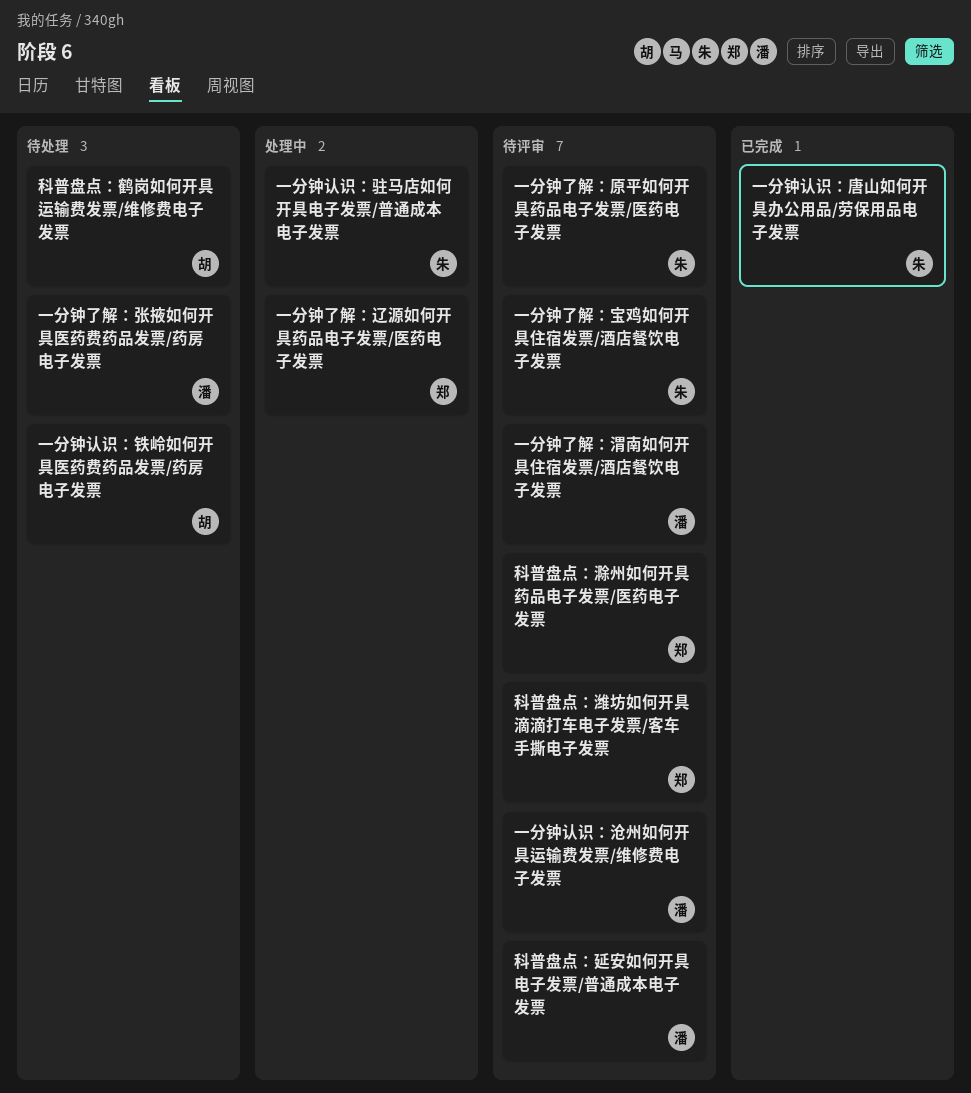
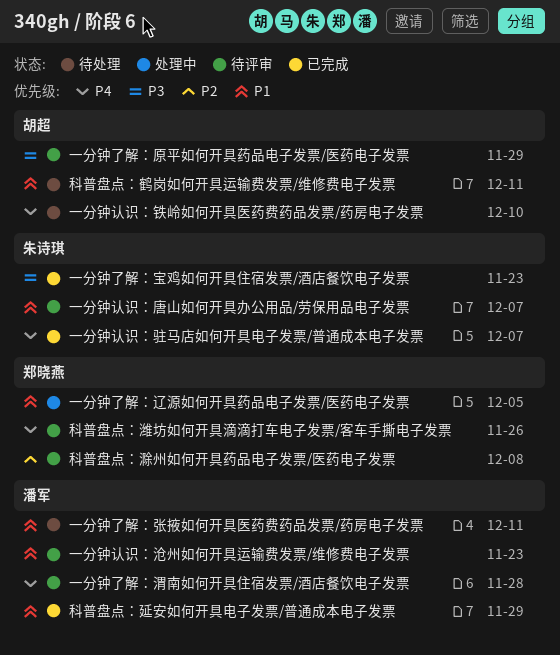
一分钟了解：原平如何开具药品电子发票/医药电子发票, owner: 朱诗琪 -> 胡超
一分钟了解：宝鸡如何开具住宿发票/酒店餐饮电子发票, status: 待评审 -> 已完成
一分钟认识：唐山如何开具办公用品/劳保用品电子发票, status: 已完成 -> 待评审
一分钟认识：驻马店如何开具电子发票/普通成本电子发票, status: 处理中 -> 已完成
科普盘点：延安如何开具电子发票/普通成本电子发票, status: 待评审 -> 已完成

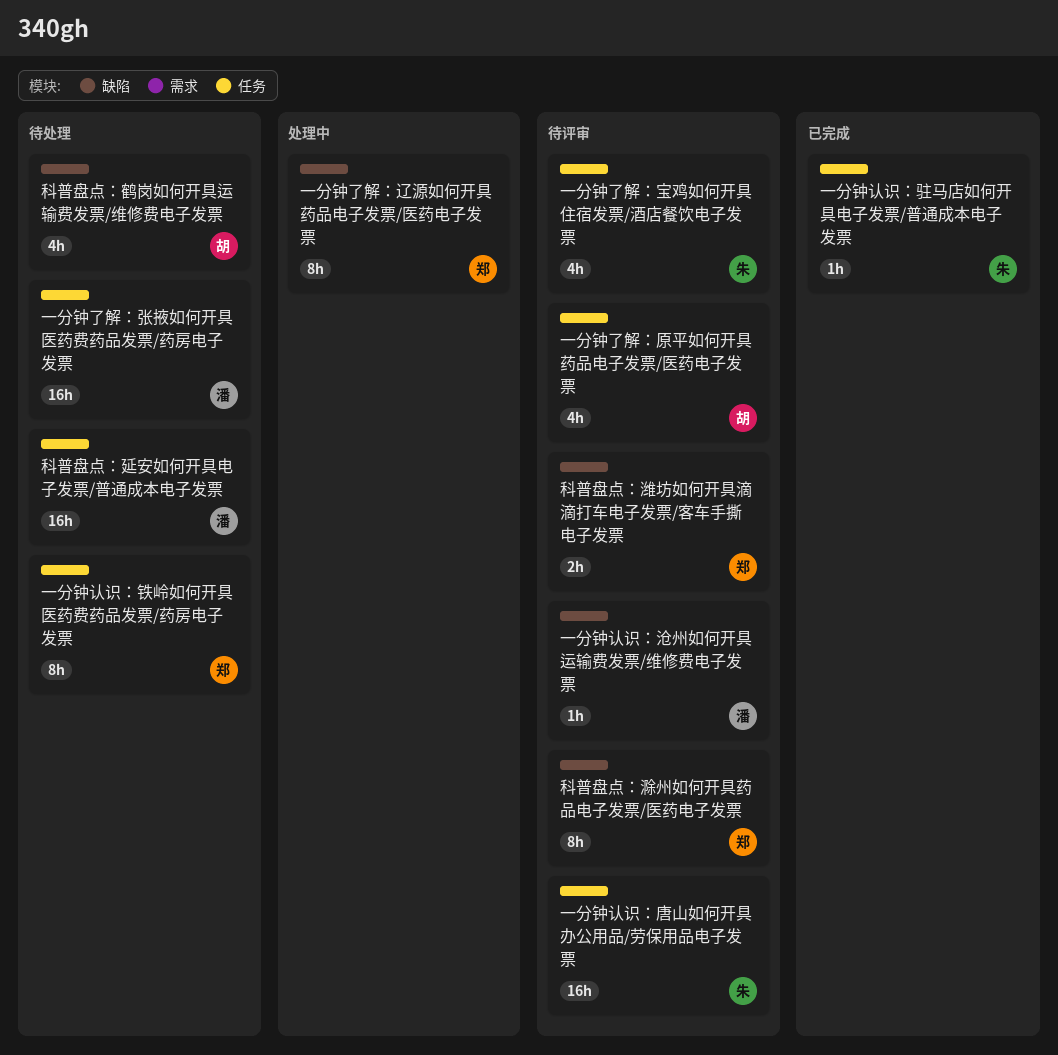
一分钟了解：宝鸡如何开具住宿发票/酒店餐饮电子发票, status: 已完成 -> 待评审
一分钟了解：渭南如何开具住宿发票/酒店餐饮电子发票: present -> none
一分钟认识：铁岭如何开具医药费药品发票/药房电子发票, owner: 胡超 -> 郑晓燕
科普盘点：延安如何开具电子发票/普通成本电子发票, status: 已完成 -> 待处理

